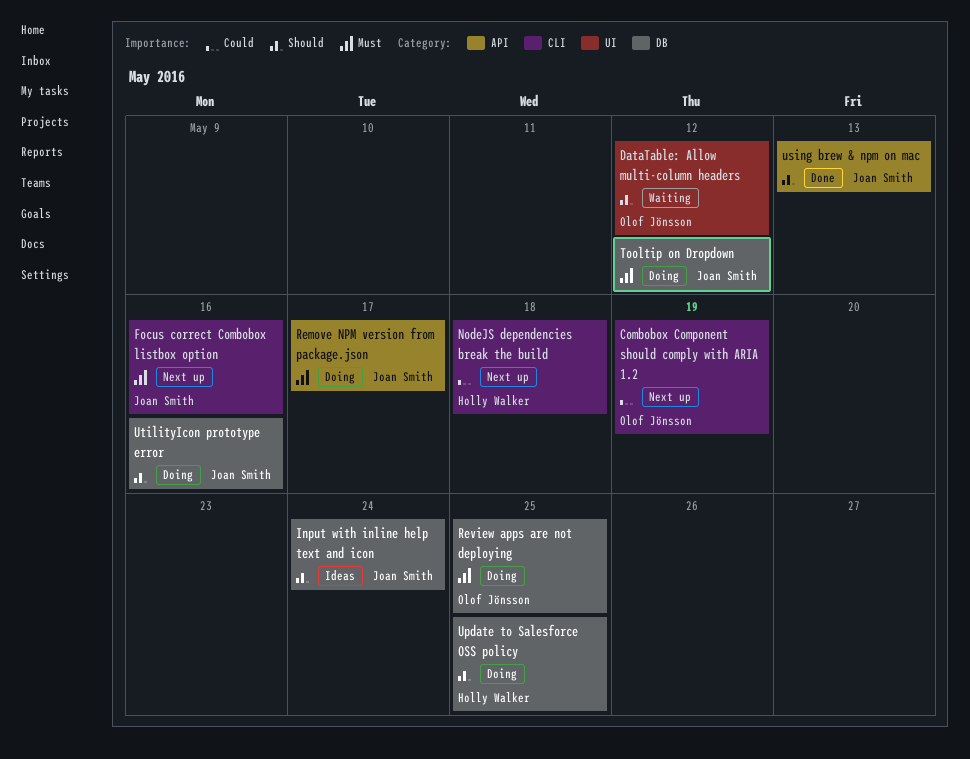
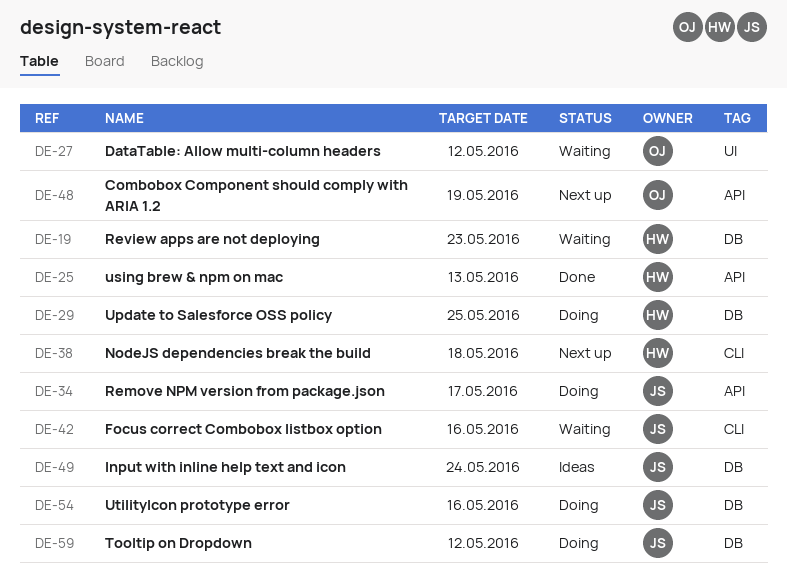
Combobox Component should comply with ARIA 1.2, label: CLI -> API
Focus correct Combobox listbox option, status: Next up -> Waiting
Review apps are not deploying, status: Doing -> Waiting
Review apps are not deploying, owner: Olof Jönsson -> Holly Walker
Review apps are not deploying, due: May 25 -> May 23
using brew & npm on mac, owner: Joan Smith -> Holly Walker

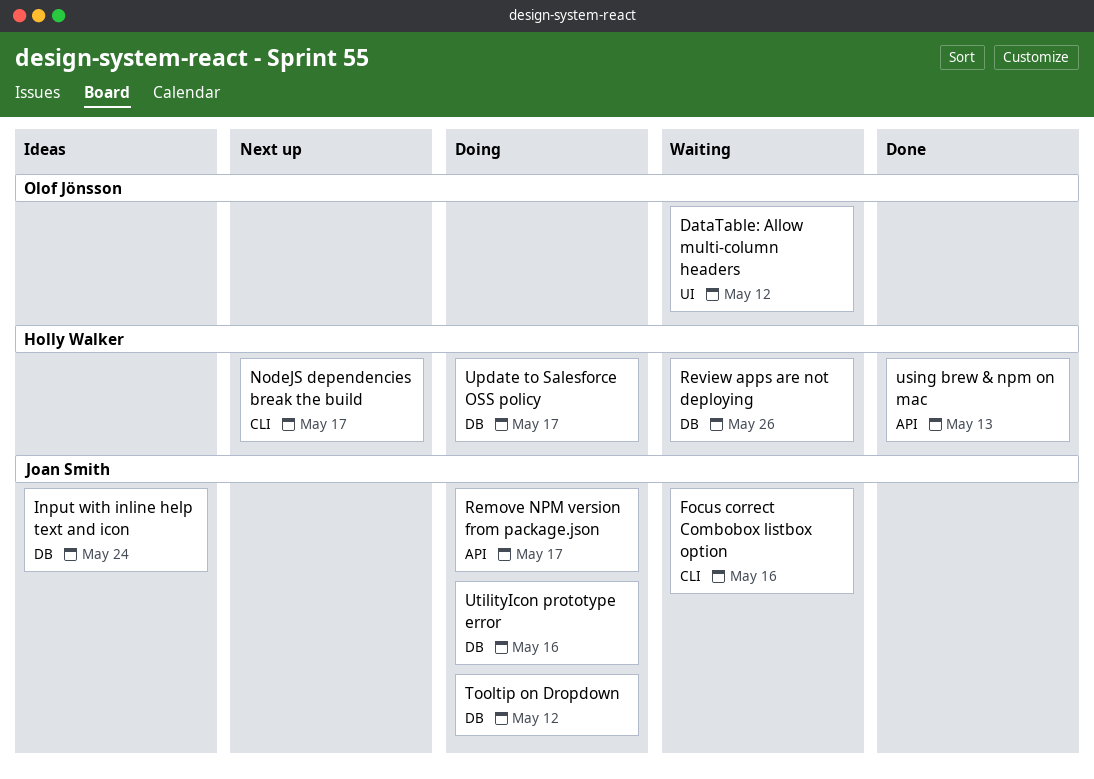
Combobox Component should comply with ARIA 1.2: present -> none
NodeJS dependencies break the build, due: May 18 -> May 17
Review apps are not deploying, due: May 23 -> May 26
Update to Salesforce OSS policy, due: May 25 -> May 17

